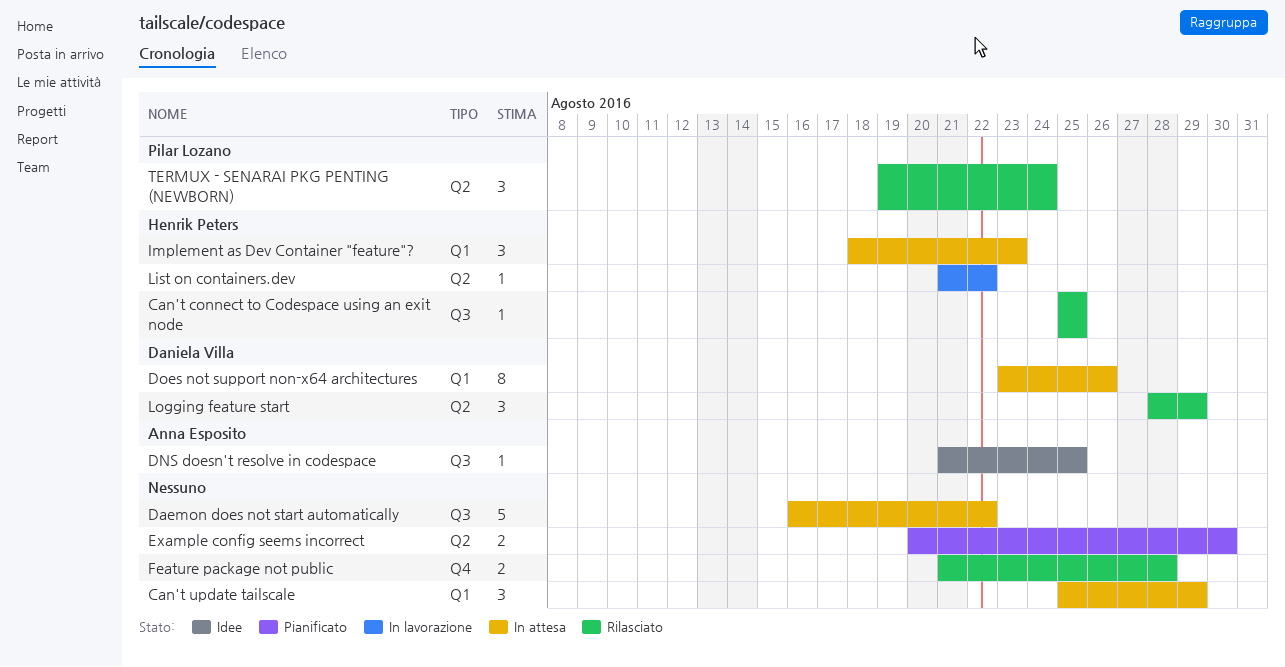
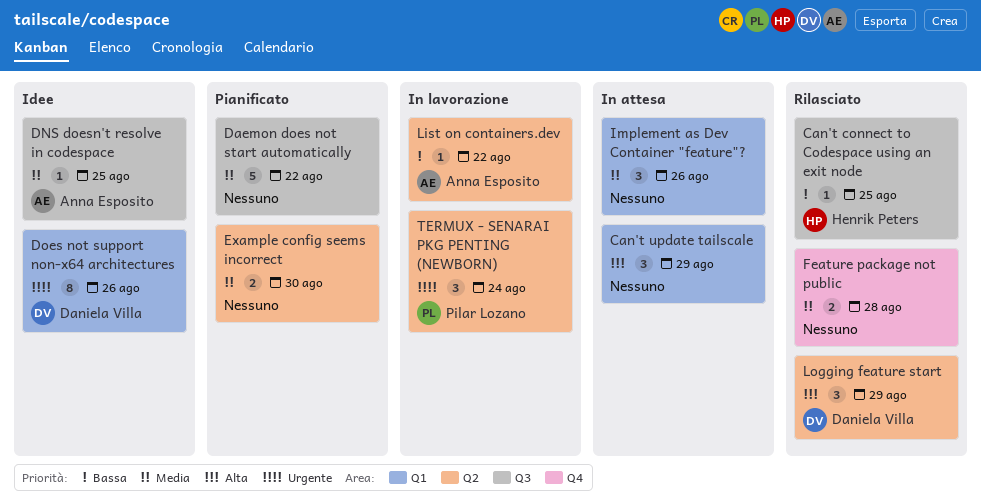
Daemon does not start automatically, status: In attesa -> Pianificato
Does not support non-x64 architectures, status: In attesa -> Idee
Implement as Dev Container "feature"?, owner: Henrik Peters -> none
Implement as Dev Container "feature"?, due: Aug 23 -> Aug 26
List on containers.dev, owner: Henrik Peters -> Anna Esposito
TERMUX - SENARAI PKG PENTING (NEWBORN), status: Rilasciato -> In lavorazione

